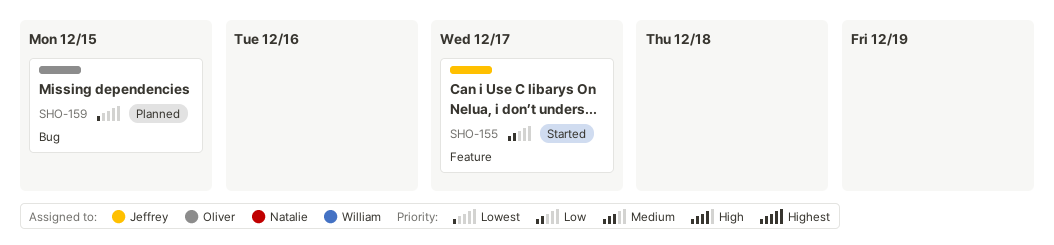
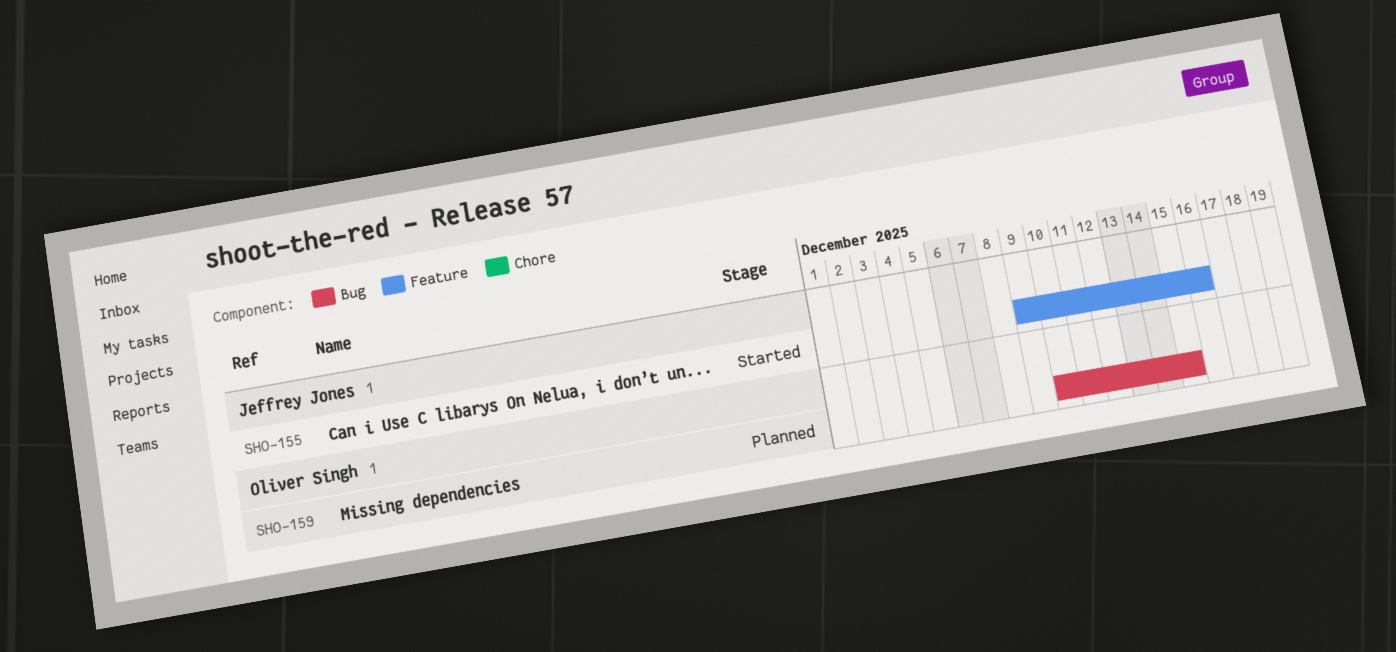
SHO-155, due: Dec 17 -> Dec 16

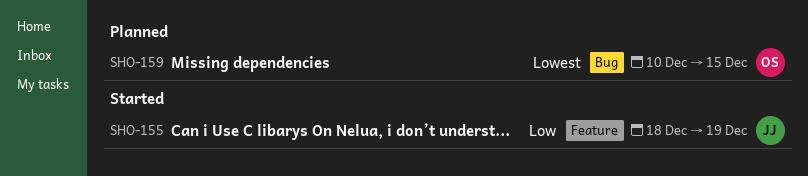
SHO-155, start: Dec 9 -> Dec 18
SHO-155, due: Dec 16 -> Dec 19

